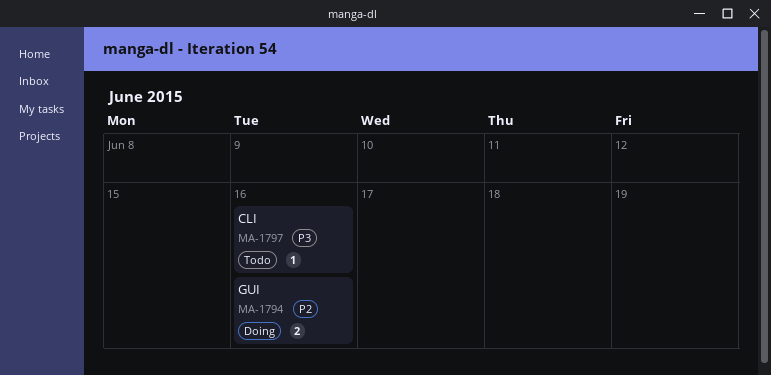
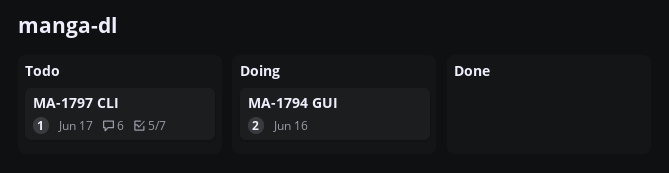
MA-1797, due: Jun 16 -> Jun 17

